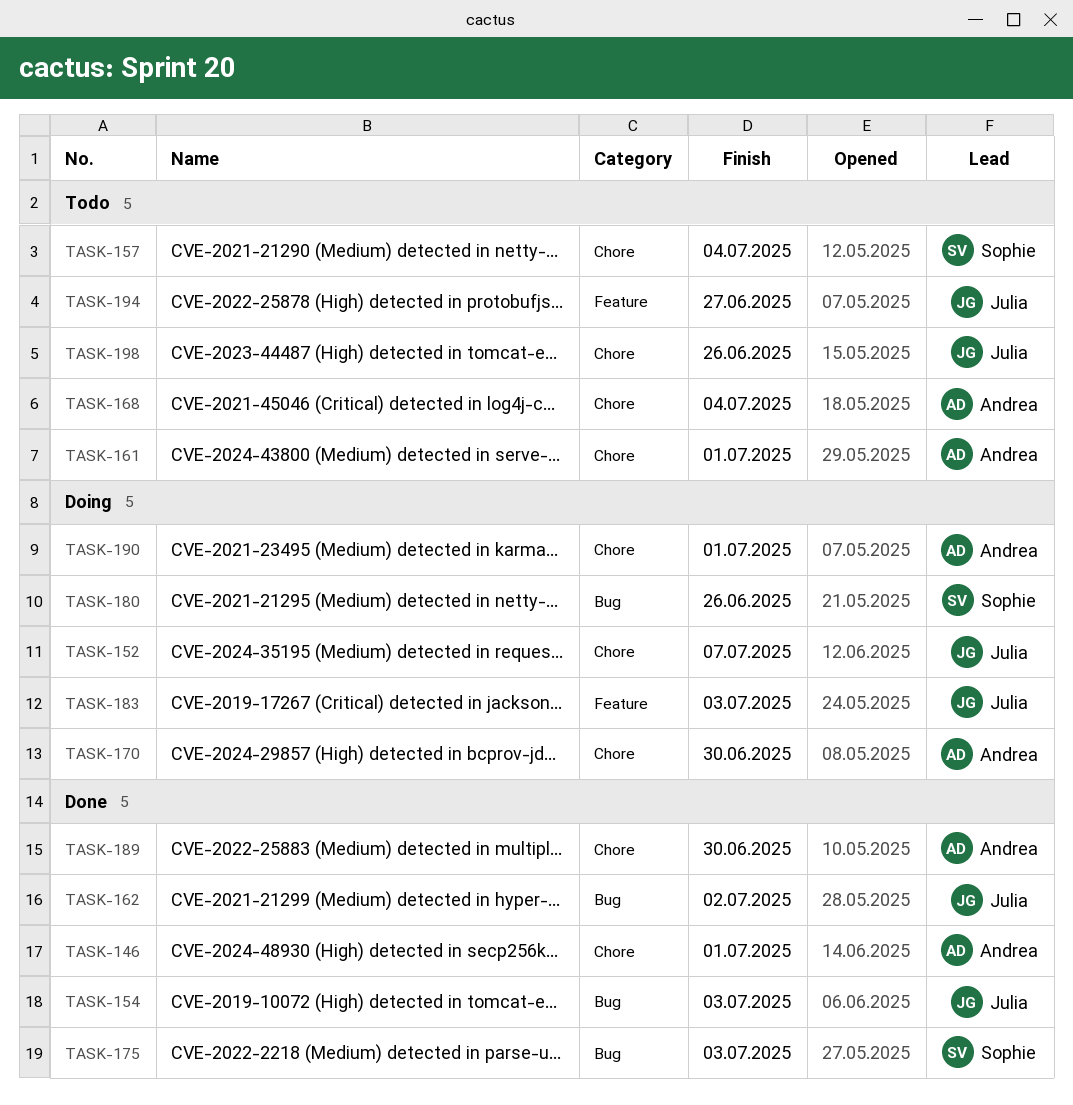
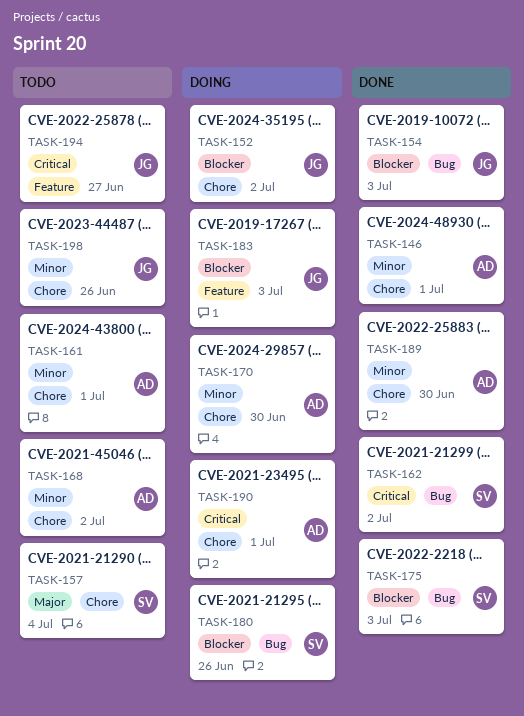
TASK-152, due: Jul 7 -> Jul 2
TASK-162, owner: Julia -> Sophie
TASK-168, due: Jul 4 -> Jul 2

